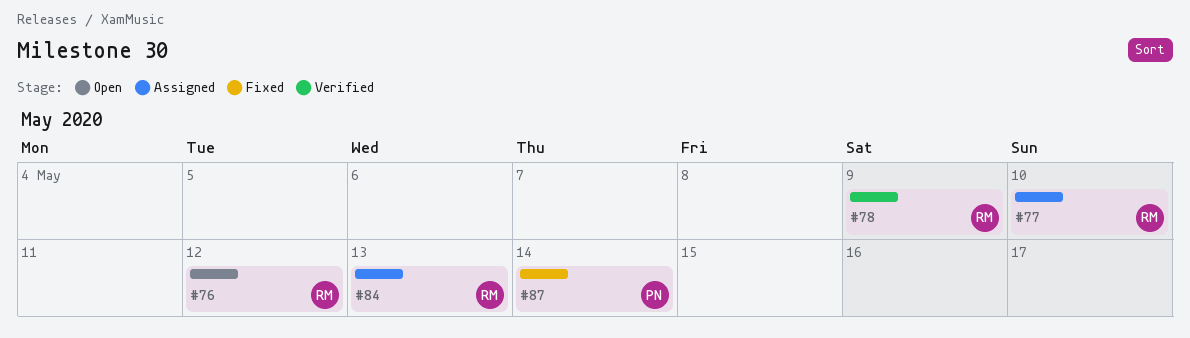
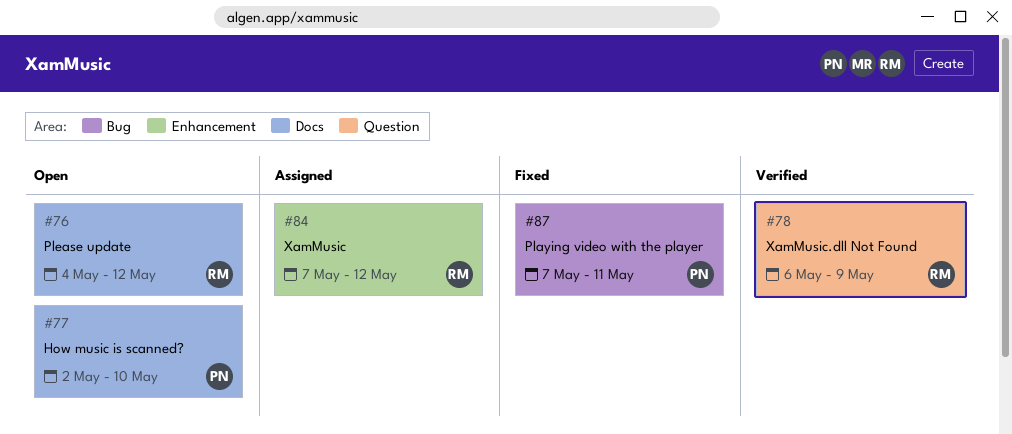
#77, status: Assigned -> Open
#77, owner: RM -> PN
#84, due: May 13 -> May 12
#87, due: May 14 -> May 11

